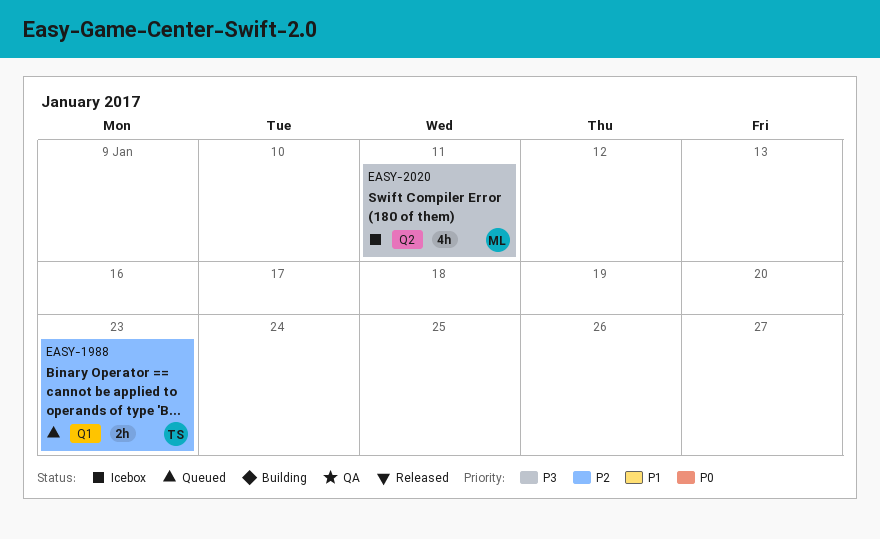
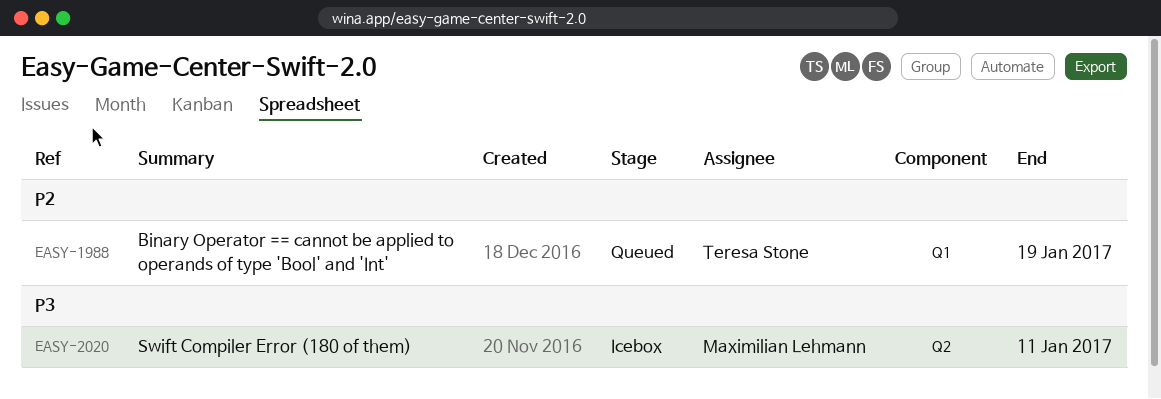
EASY-1988, due: Jan 23 -> Jan 19

